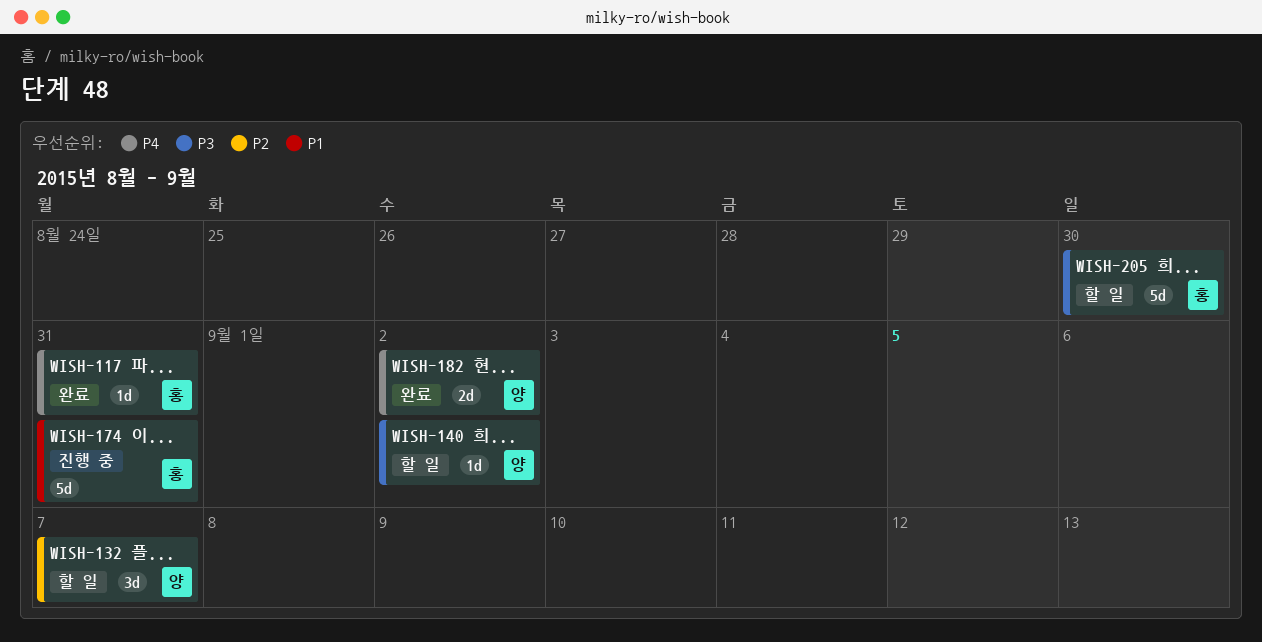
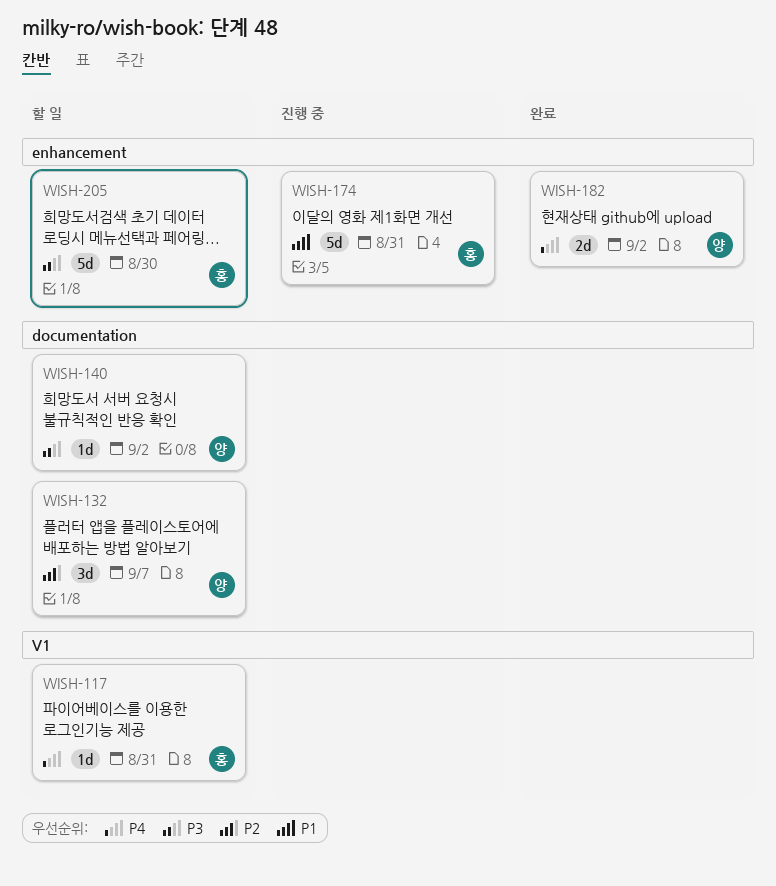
WISH-117, status: 완료 -> 할 일

